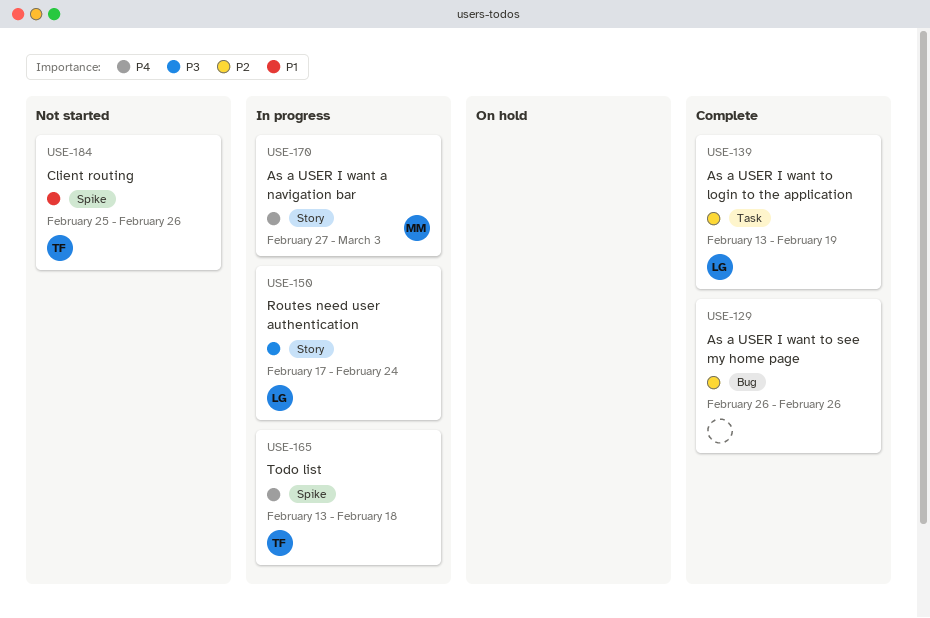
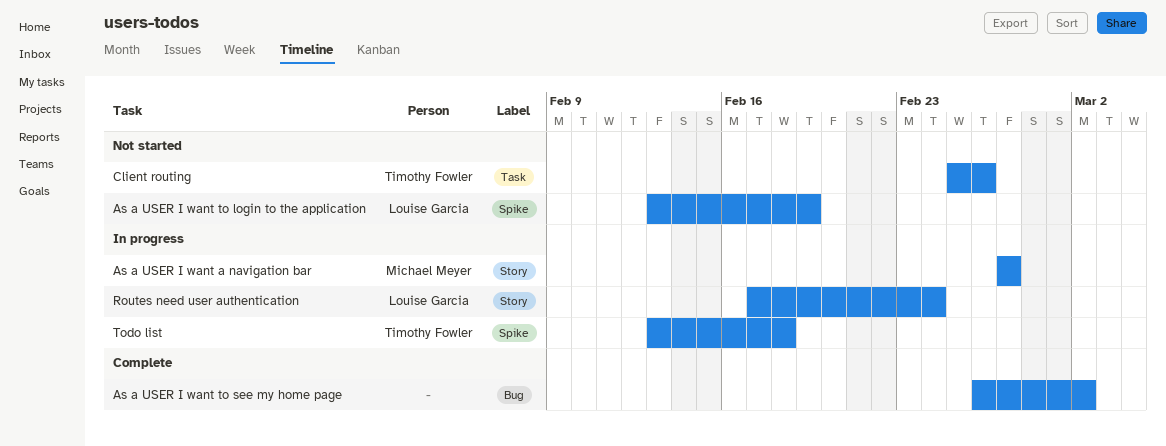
As a USER I want a navigation bar, due: Mar 3 -> Feb 27
As a USER I want to login to the application, status: Complete -> Not started
As a USER I want to login to the application, label: Task -> Spike
As a USER I want to see my home page, due: Feb 26 -> Mar 2
Client routing, label: Spike -> Task

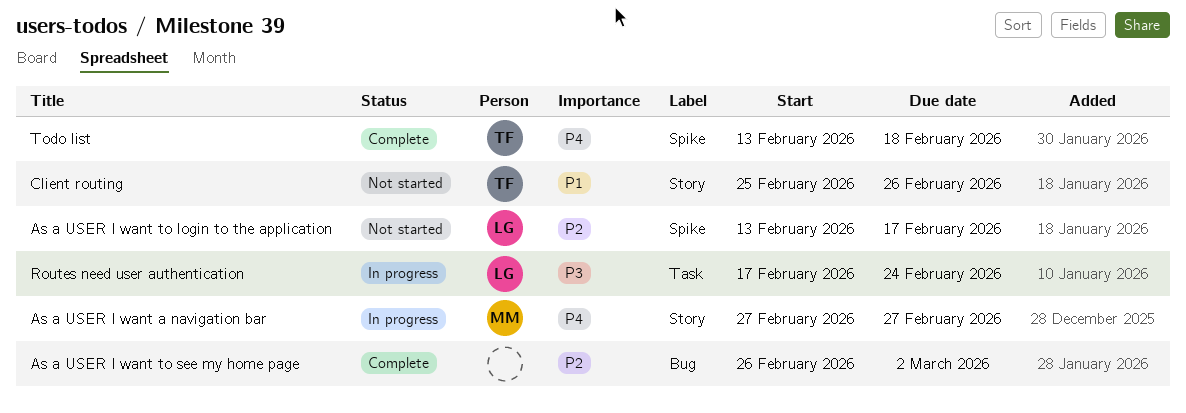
As a USER I want to login to the application, due: Feb 19 -> Feb 17
Client routing, label: Task -> Story
Routes need user authentication, label: Story -> Task
Todo list, status: In progress -> Complete

